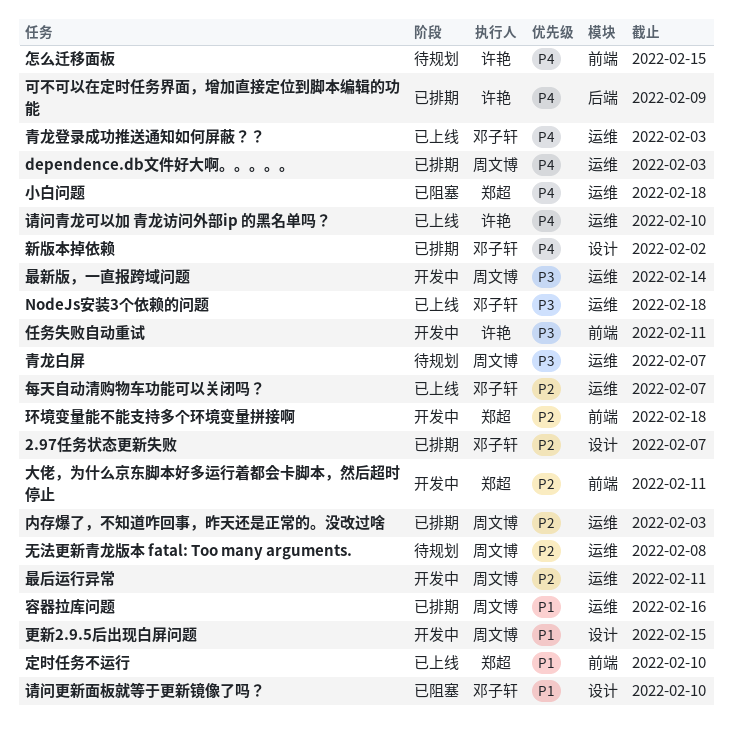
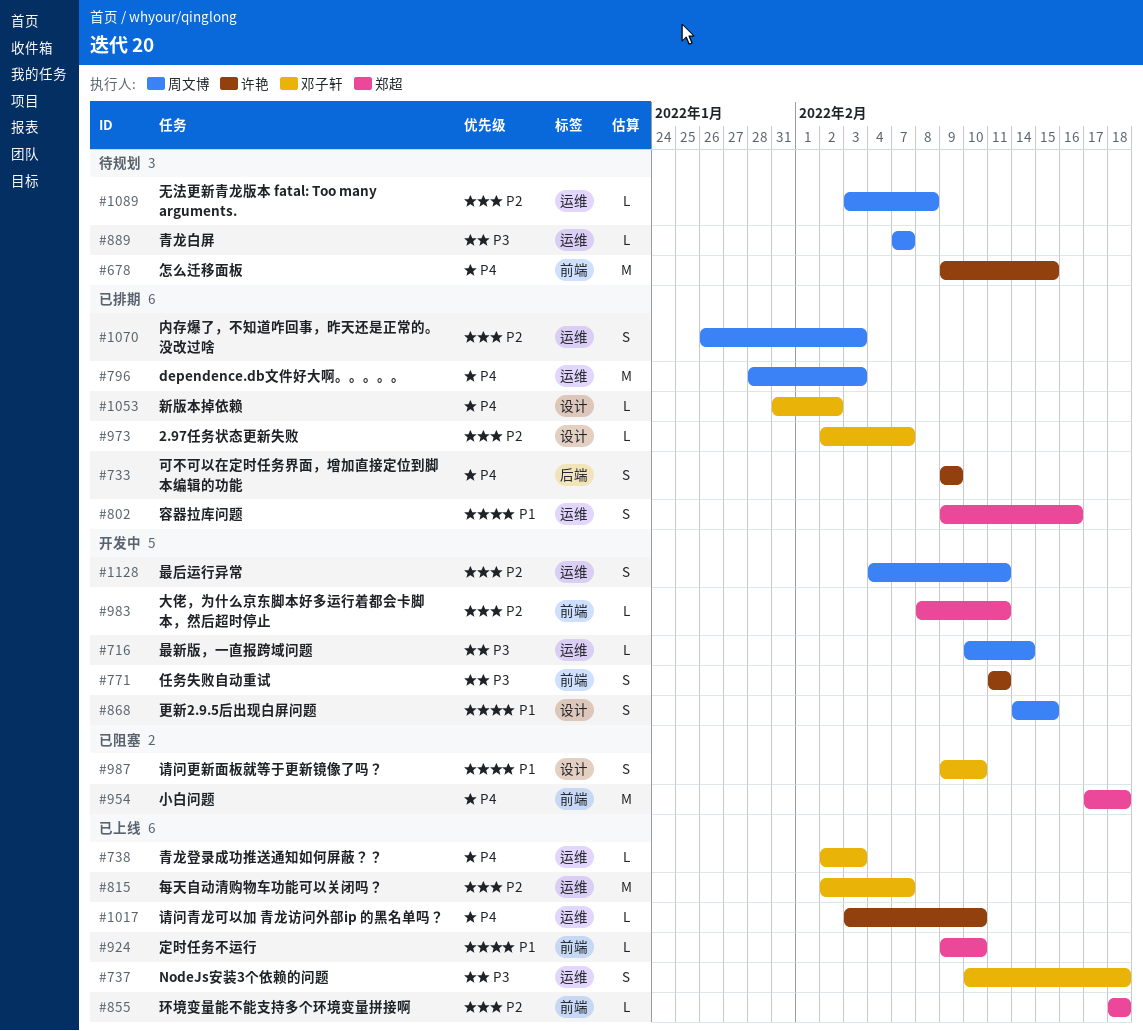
容器拉库问题, owner: 周文博 -> 郑超
小白问题, label: 运维 -> 前端
环境变量能不能支持多个环境变量拼接啊, status: 开发中 -> 已上线

